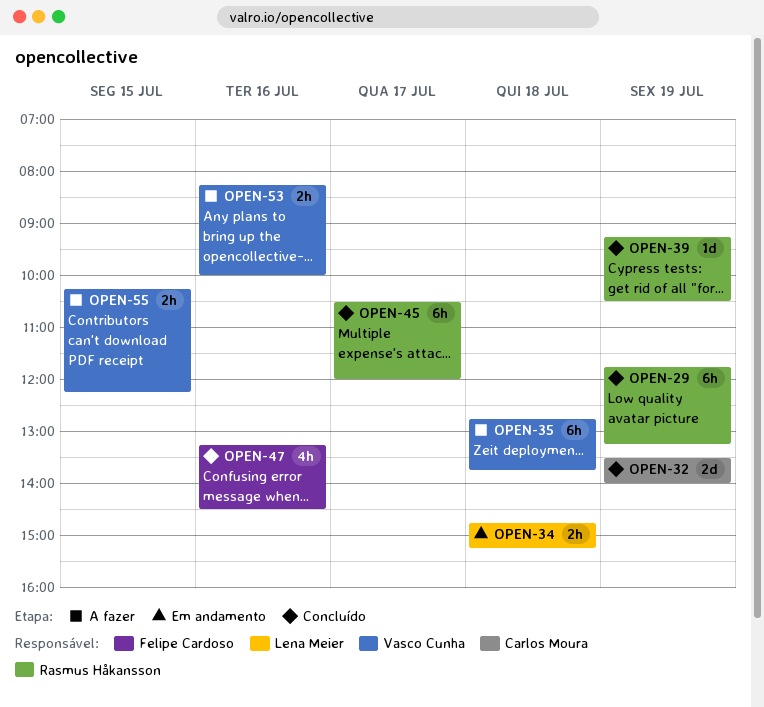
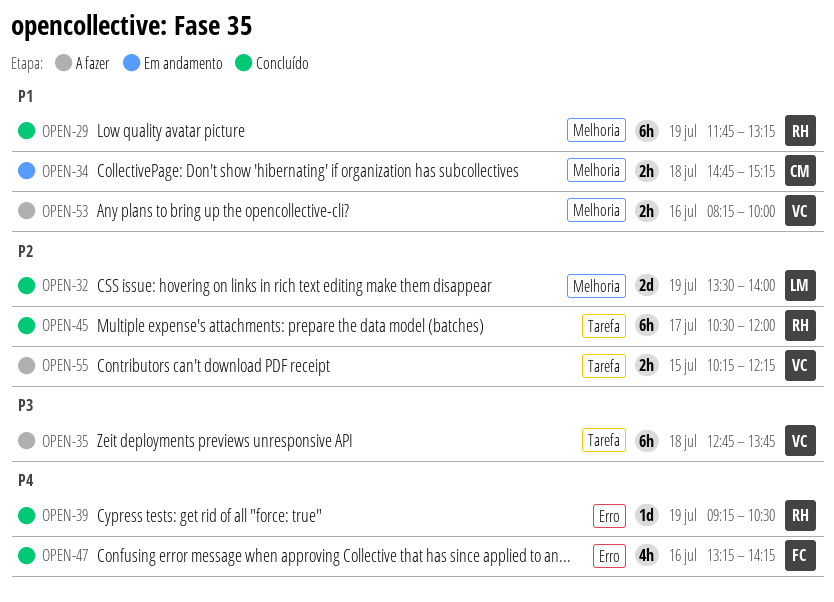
OPEN-32, owner: Carlos Moura -> Lena Meier
OPEN-34, owner: Lena Meier -> Carlos Moura
OPEN-47, ends: 14:30 -> 14:15

